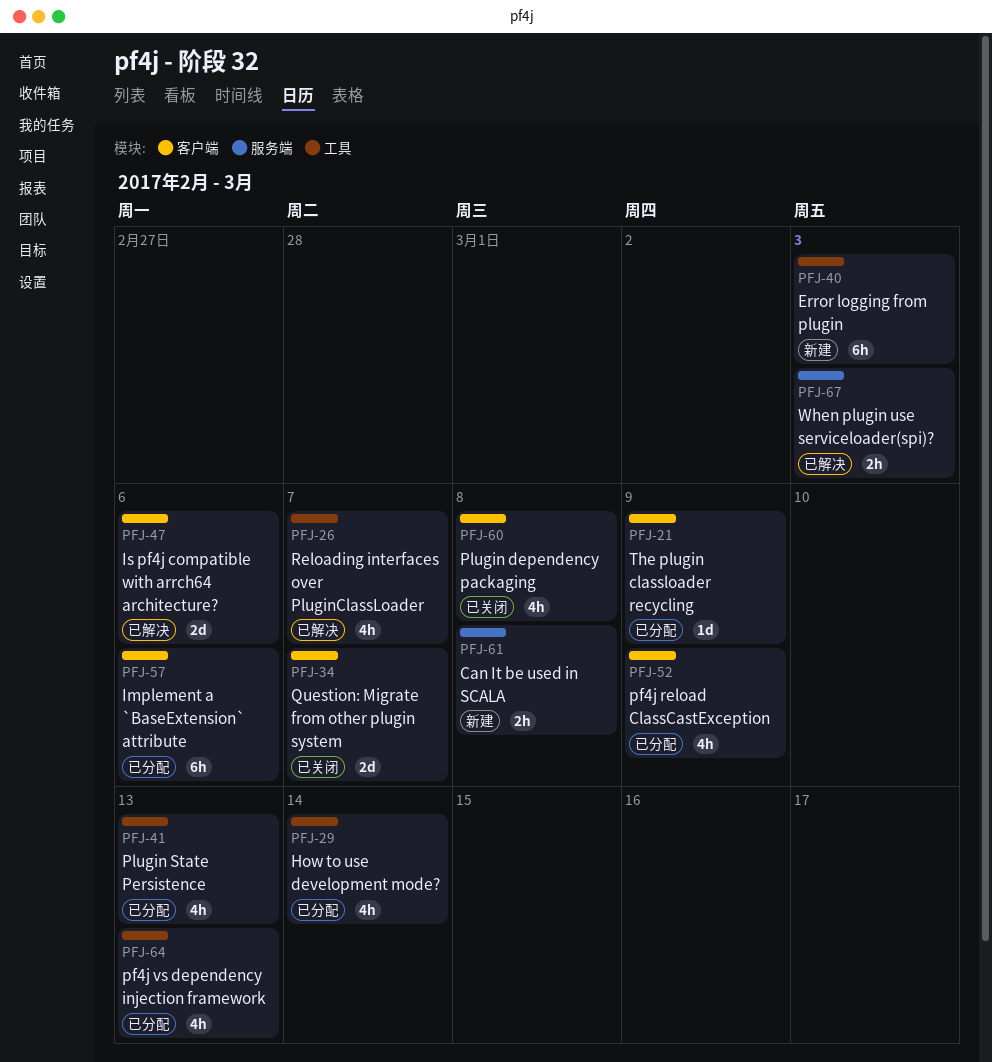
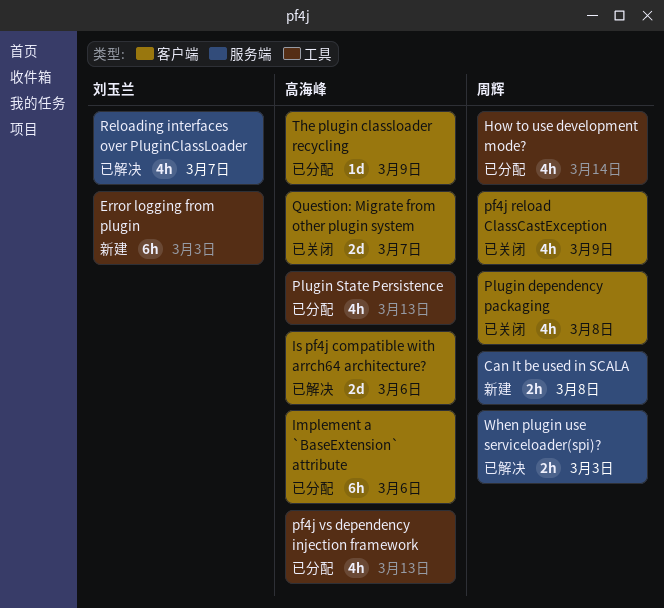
pf4j reload ClassCastException, status: 已分配 -> 已关闭
Reloading interfaces over PluginClassLoader, label: 工具 -> 服务端

